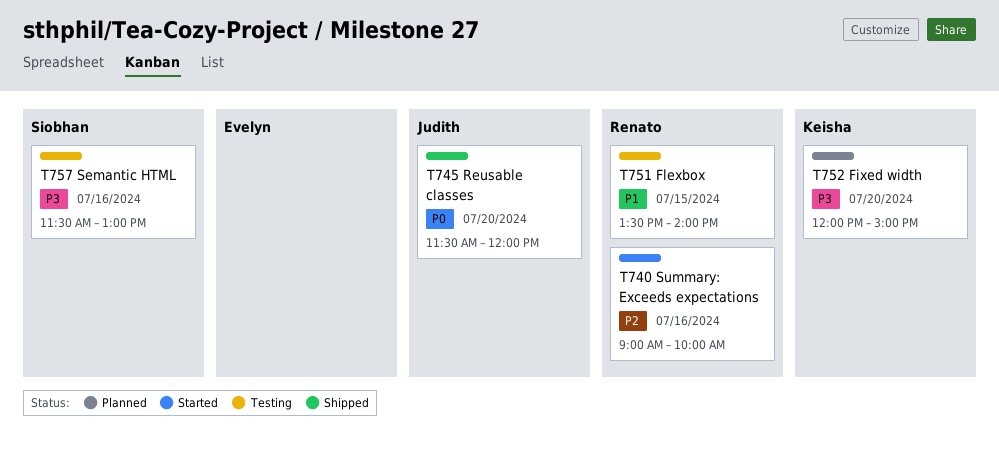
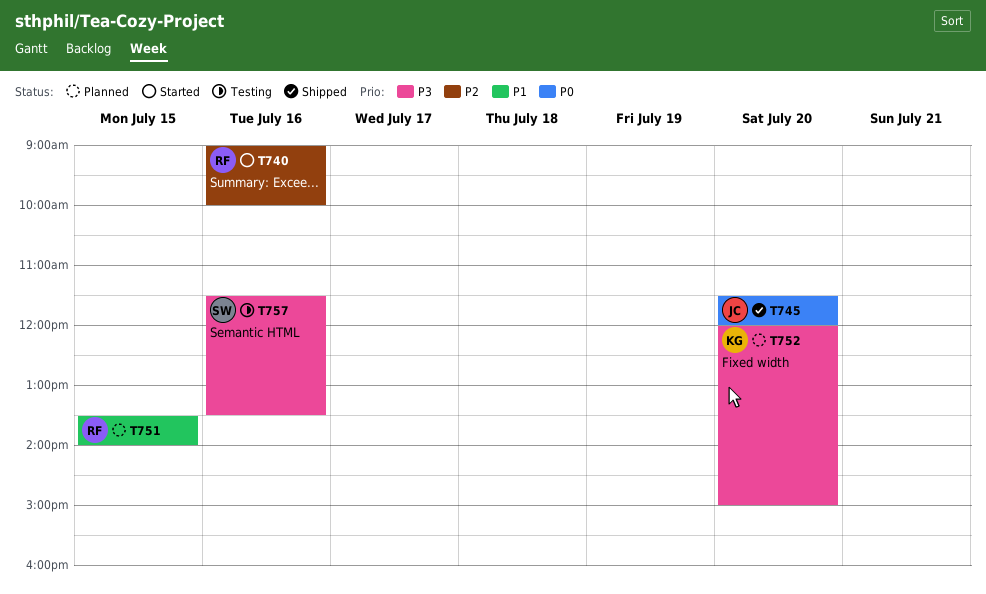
T751, status: Testing -> Planned
T757, ends: 13:00 -> 13:30

